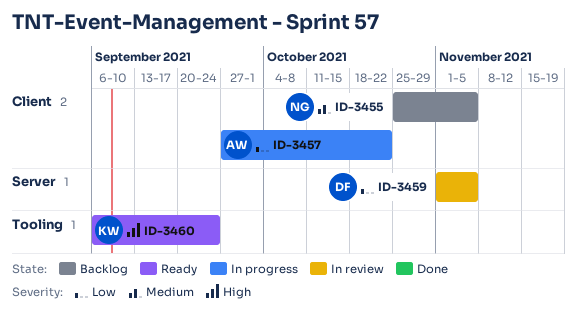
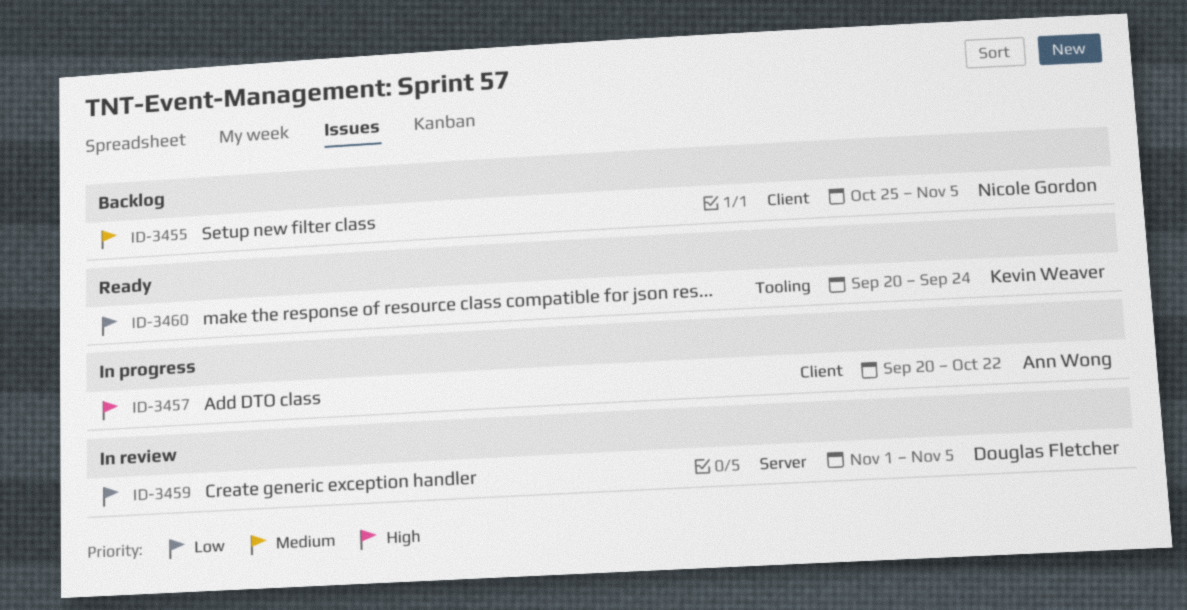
ID-3457, priority: Low -> High
ID-3457, start: Sep 27 -> Sep 20
ID-3460, priority: High -> Low
ID-3460, start: Sep 6 -> Sep 20

